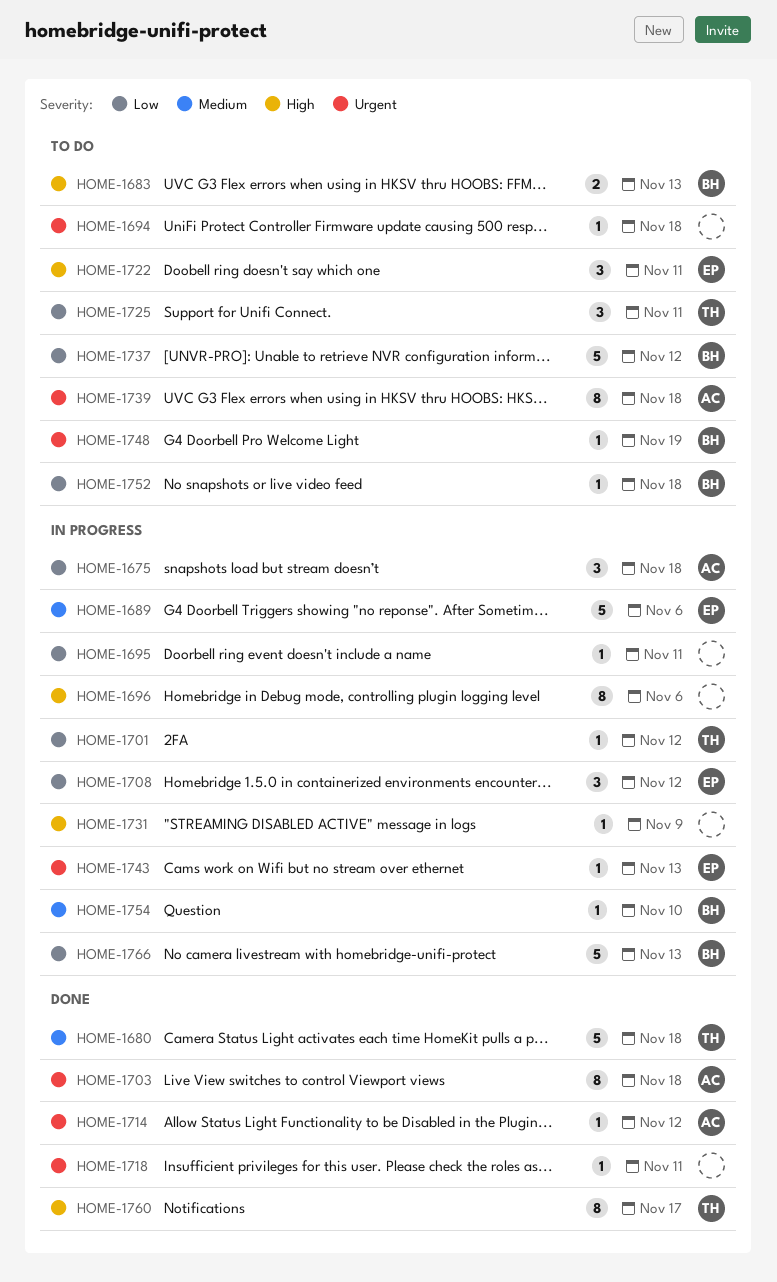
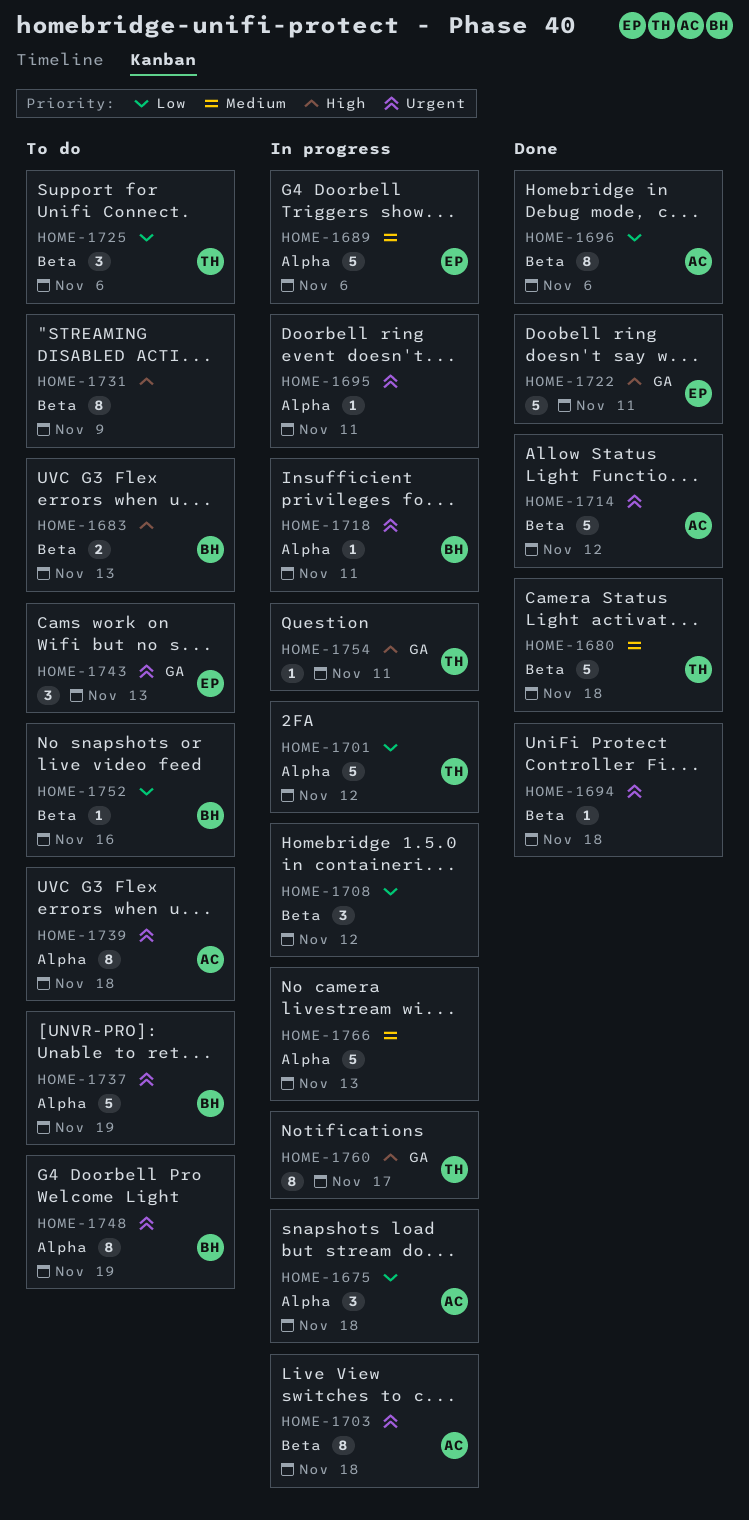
HOME-1694, status: To do -> Done
HOME-1695, priority: Low -> Urgent
HOME-1696, status: In progress -> Done
HOME-1696, owner: none -> AC
HOME-1696, priority: High -> Low
HOME-1701, estimate: 1 -> 5
HOME-1703, status: Done -> In progress
HOME-1708, owner: EP -> none
HOME-1714, estimate: 1 -> 5
HOME-1718, status: Done -> In progress
HOME-1718, owner: none -> BH
HOME-1722, status: To do -> Done
HOME-1722, estimate: 3 -> 5
HOME-1725, due: Nov 11 -> Nov 6
HOME-1731, status: In progress -> To do
HOME-1731, estimate: 1 -> 8
HOME-1737, priority: Low -> Urgent
HOME-1737, due: Nov 12 -> Nov 19
HOME-1743, status: In progress -> To do
HOME-1743, estimate: 1 -> 3
HOME-1748, estimate: 1 -> 8
HOME-1752, due: Nov 18 -> Nov 16
HOME-1754, owner: BH -> TH
HOME-1754, priority: Medium -> High
HOME-1754, due: Nov 10 -> Nov 11
HOME-1760, status: Done -> In progress
HOME-1766, owner: BH -> none
HOME-1766, priority: Low -> Medium

